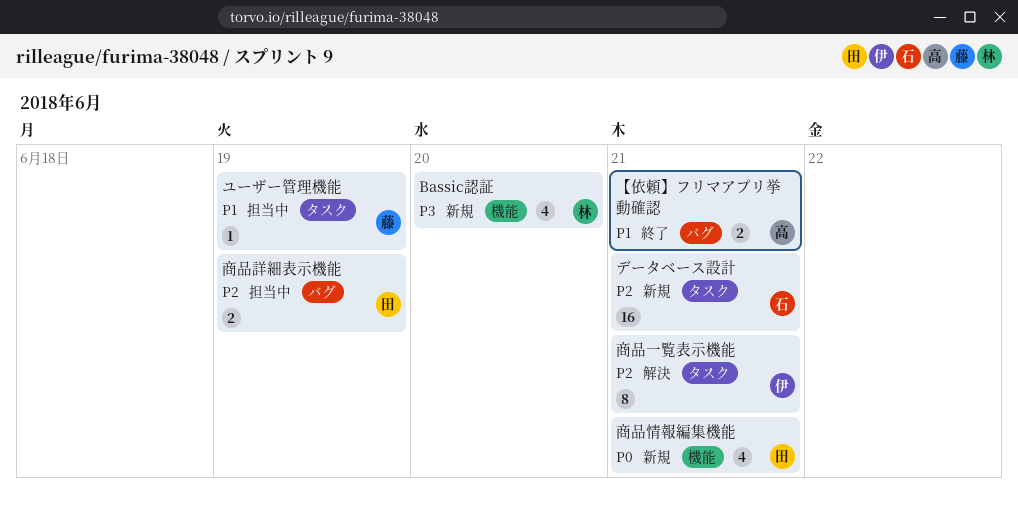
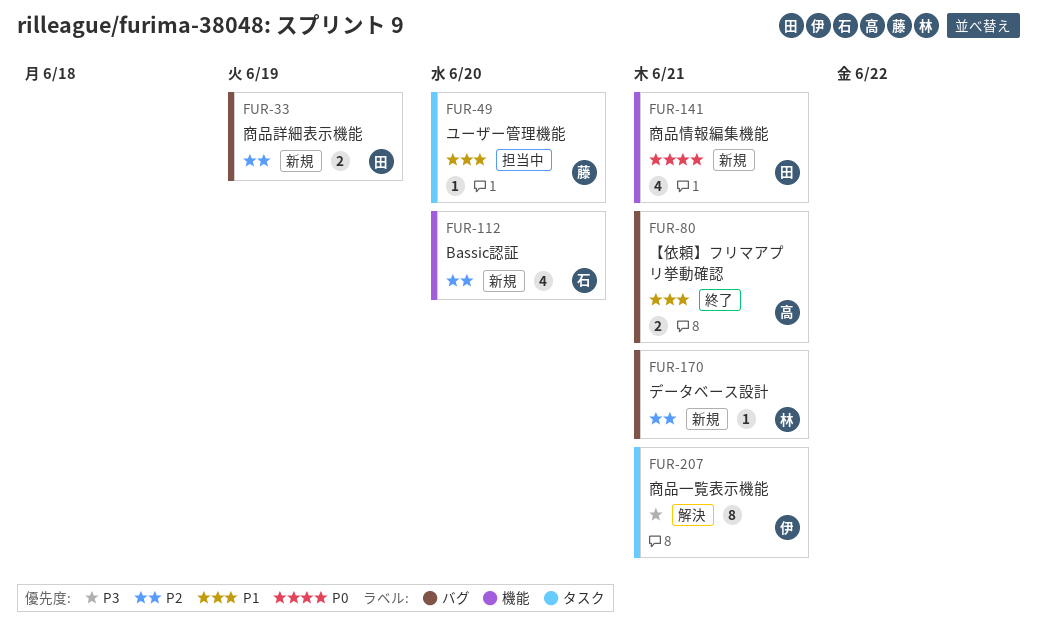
Bassic認証, owner: 林 -> 石
Bassic認証, priority: P3 -> P2
データベース設計, owner: 石 -> 林
データベース設計, label: タスク -> バグ
データベース設計, estimate: 16 -> 1
ユーザー管理機能, due: Jun 19 -> Jun 20
商品一覧表示機能, priority: P2 -> P3
商品詳細表示機能, status: 担当中 -> 新規

